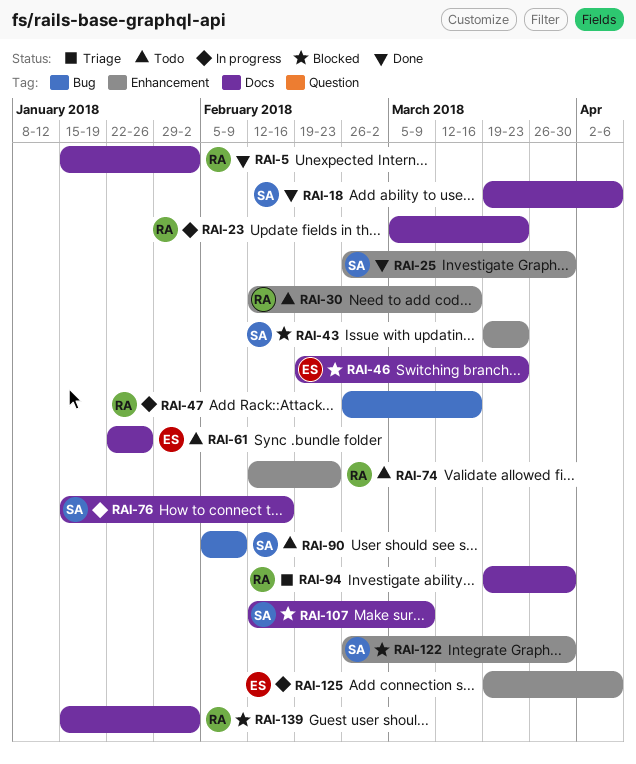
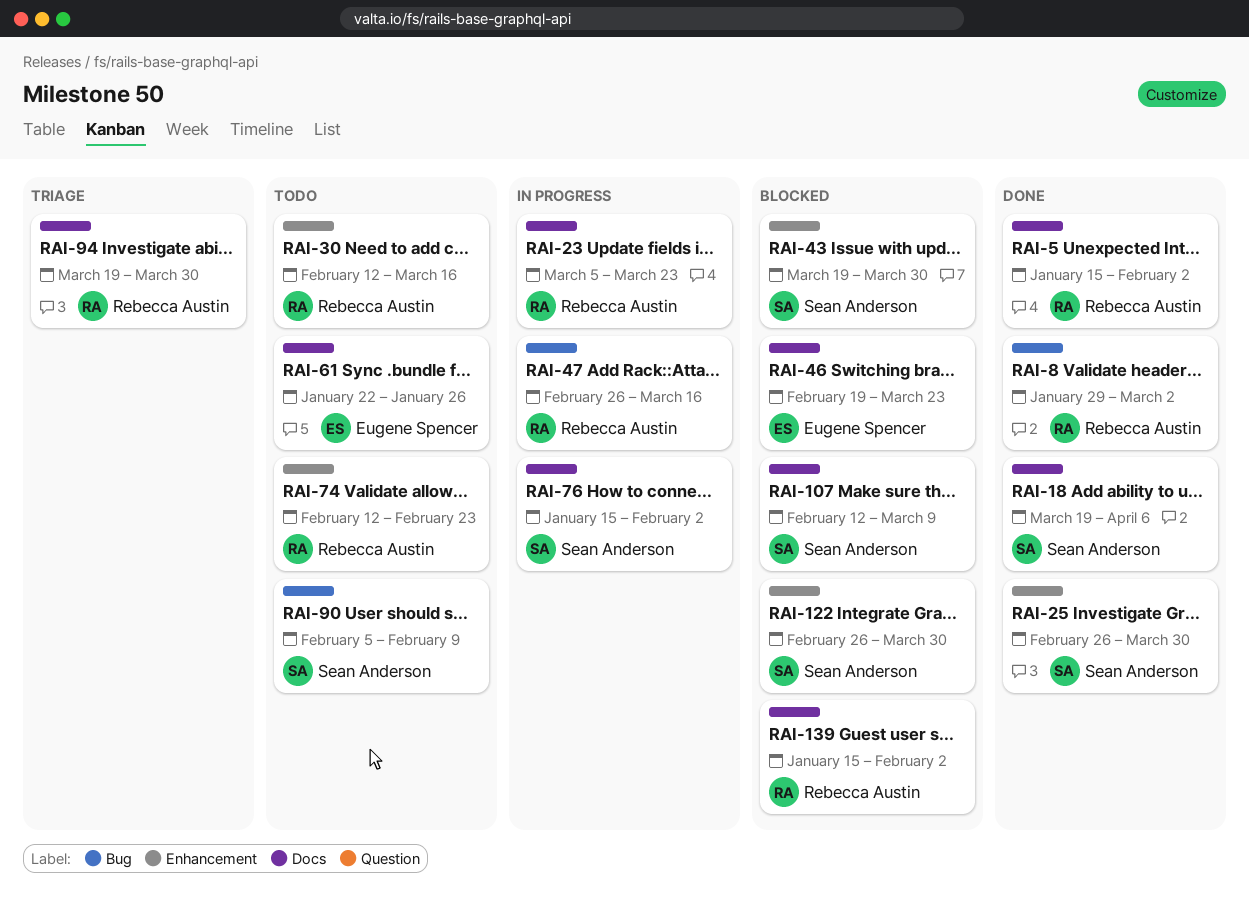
RAI-8: none -> present
RAI-43, due: Mar 23 -> Mar 30
RAI-76, due: Feb 16 -> Feb 2
RAI-125: present -> none

